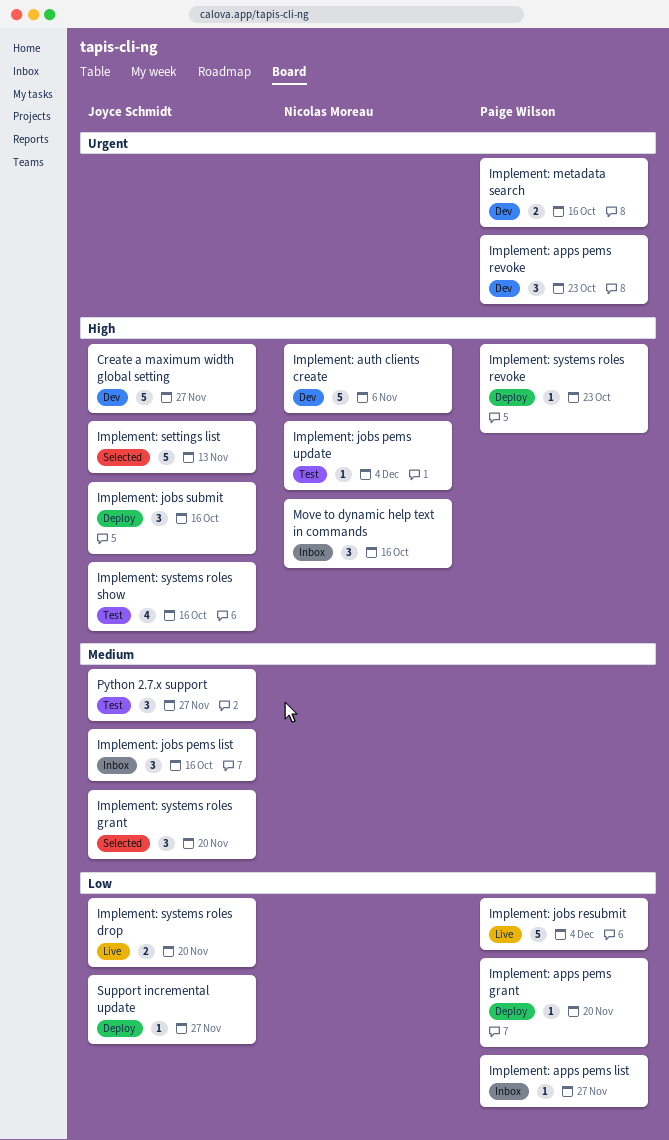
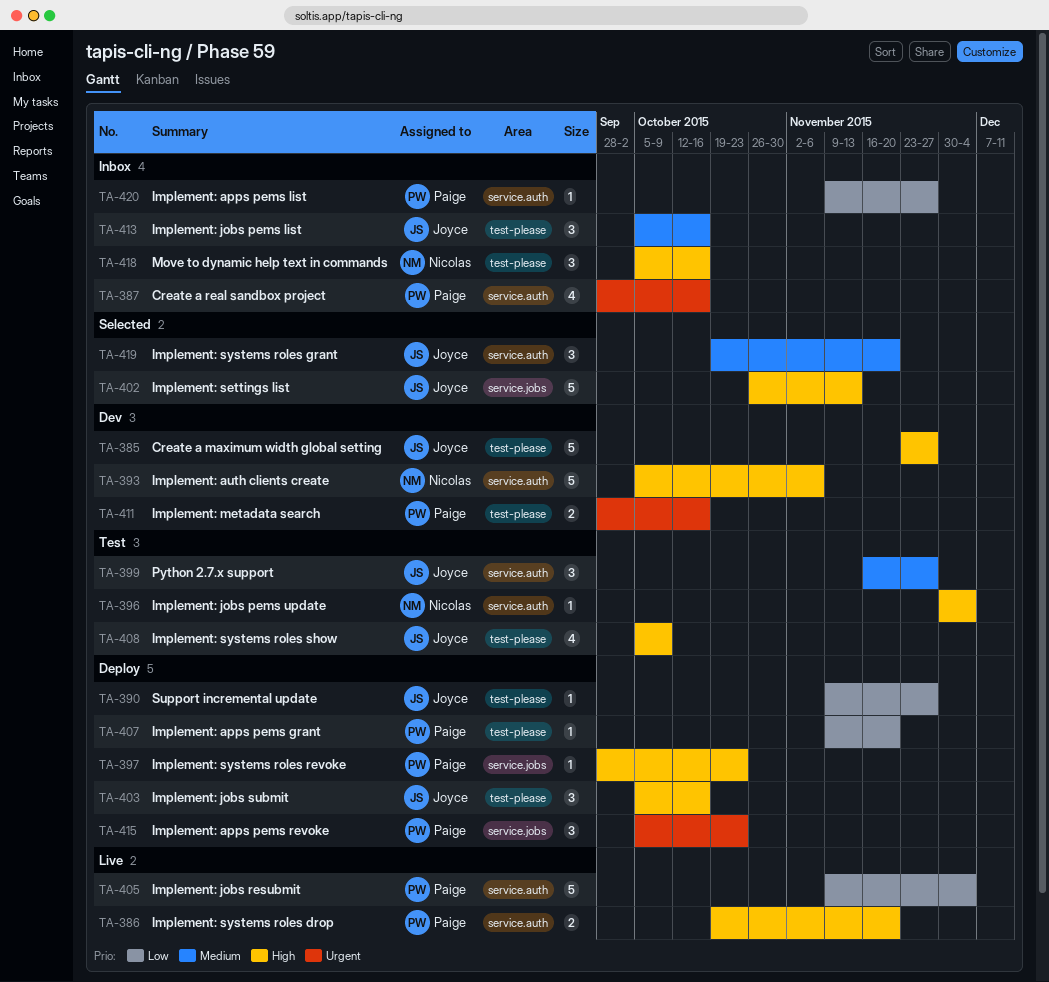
Create a real sandbox project: none -> present
Implement: apps pems revoke, status: Dev -> Deploy
Implement: systems roles drop, owner: Joyce Schmidt -> Paige Wilson
Implement: systems roles drop, priority: Low -> High
Implement: systems roles show, due: Oct 16 -> Oct 9

